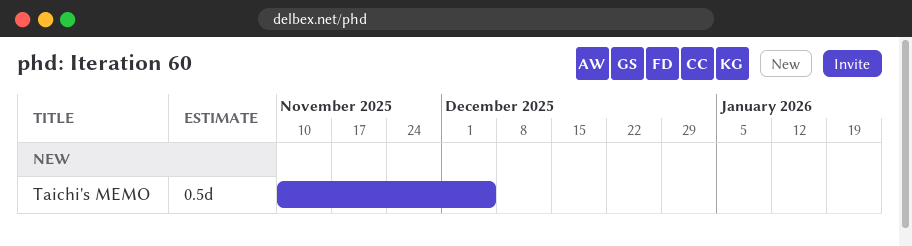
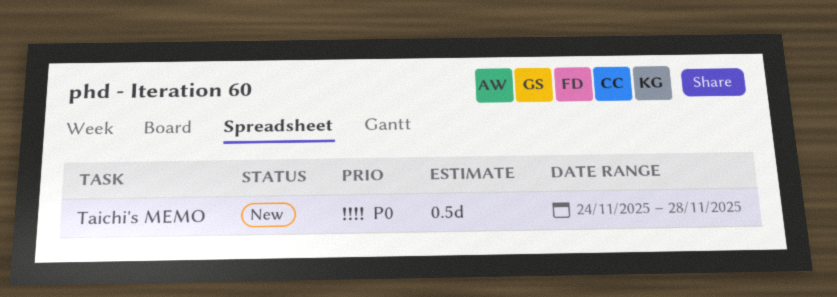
Taichi's MEMO, start: Nov 10 -> Nov 24
Taichi's MEMO, due: Dec 5 -> Nov 28

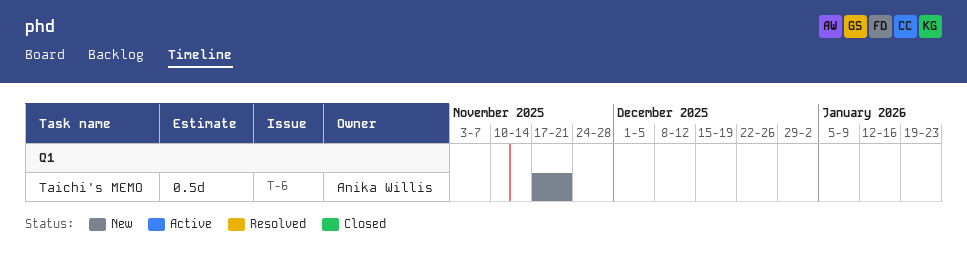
Taichi's MEMO, start: Nov 24 -> Nov 17
Taichi's MEMO, due: Nov 28 -> Nov 21

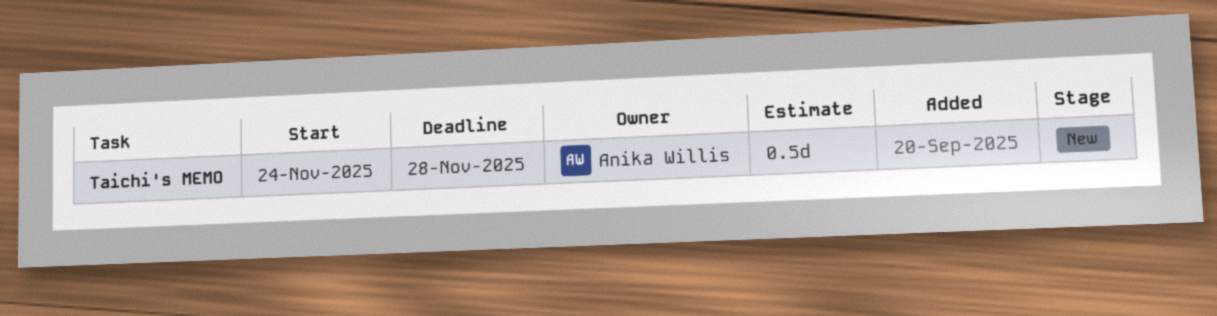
Taichi's MEMO, start: Nov 17 -> Nov 24
Taichi's MEMO, due: Nov 21 -> Nov 28

